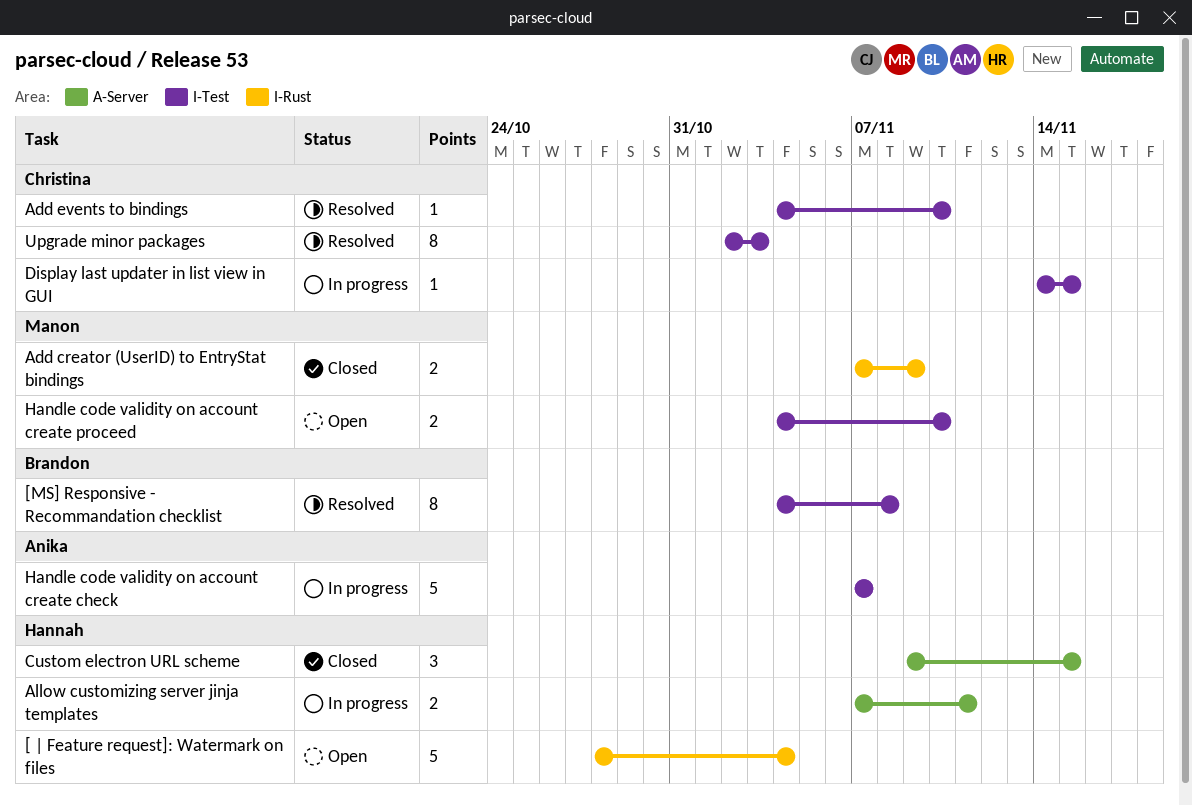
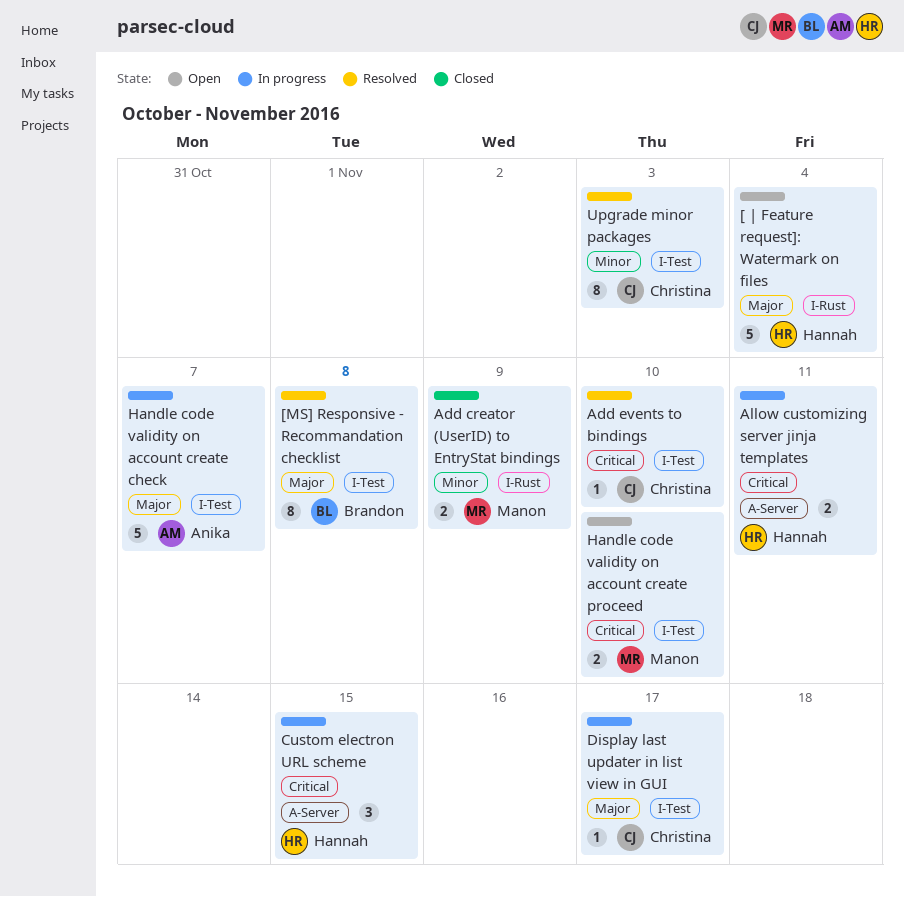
Custom electron URL scheme, status: Closed -> In progress
Display last updater in list view in GUI, due: Nov 15 -> Nov 17

